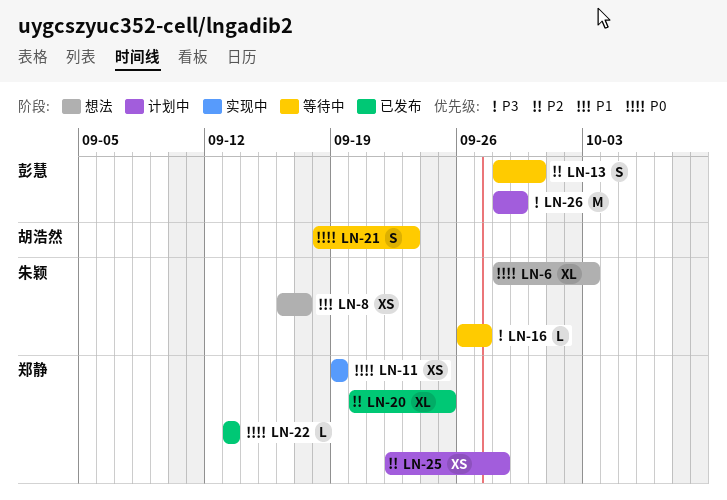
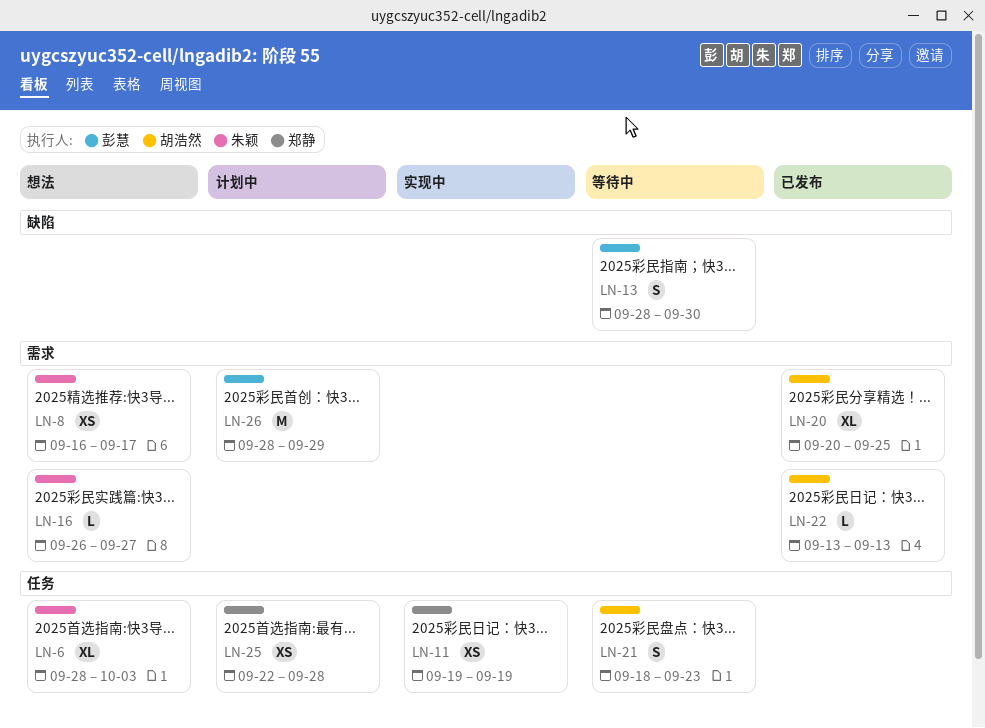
LN-16, status: 等待中 -> 想法
LN-20, owner: 郑静 -> 胡浩然
LN-22, owner: 郑静 -> 胡浩然

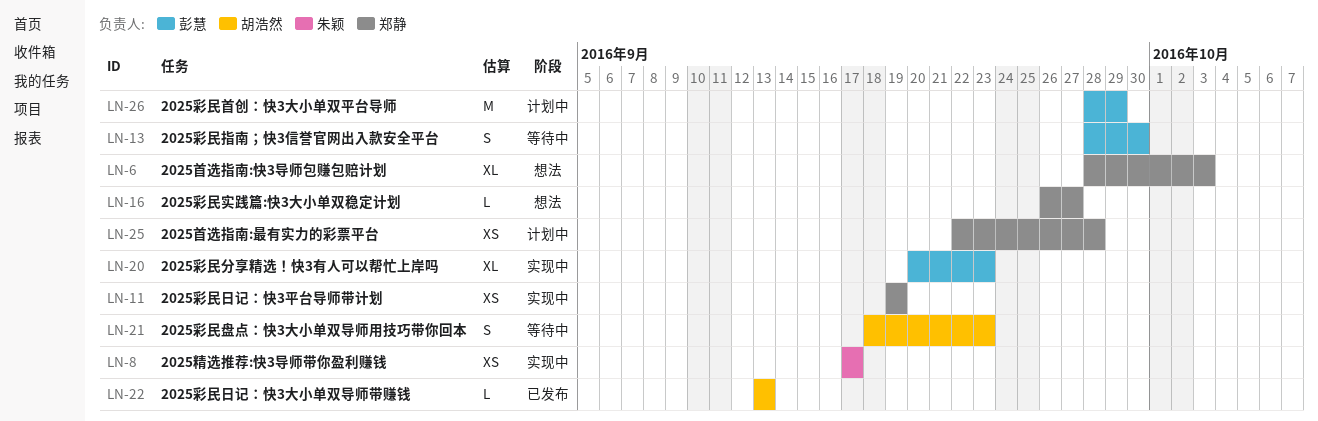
LN-6, owner: 朱颖 -> 郑静
LN-8, status: 想法 -> 实现中
LN-8, start: Sep 16 -> Sep 17
LN-16, owner: 朱颖 -> 郑静
LN-20, status: 已发布 -> 实现中
LN-20, owner: 胡浩然 -> 彭慧
LN-20, due: Sep 25 -> Sep 23

